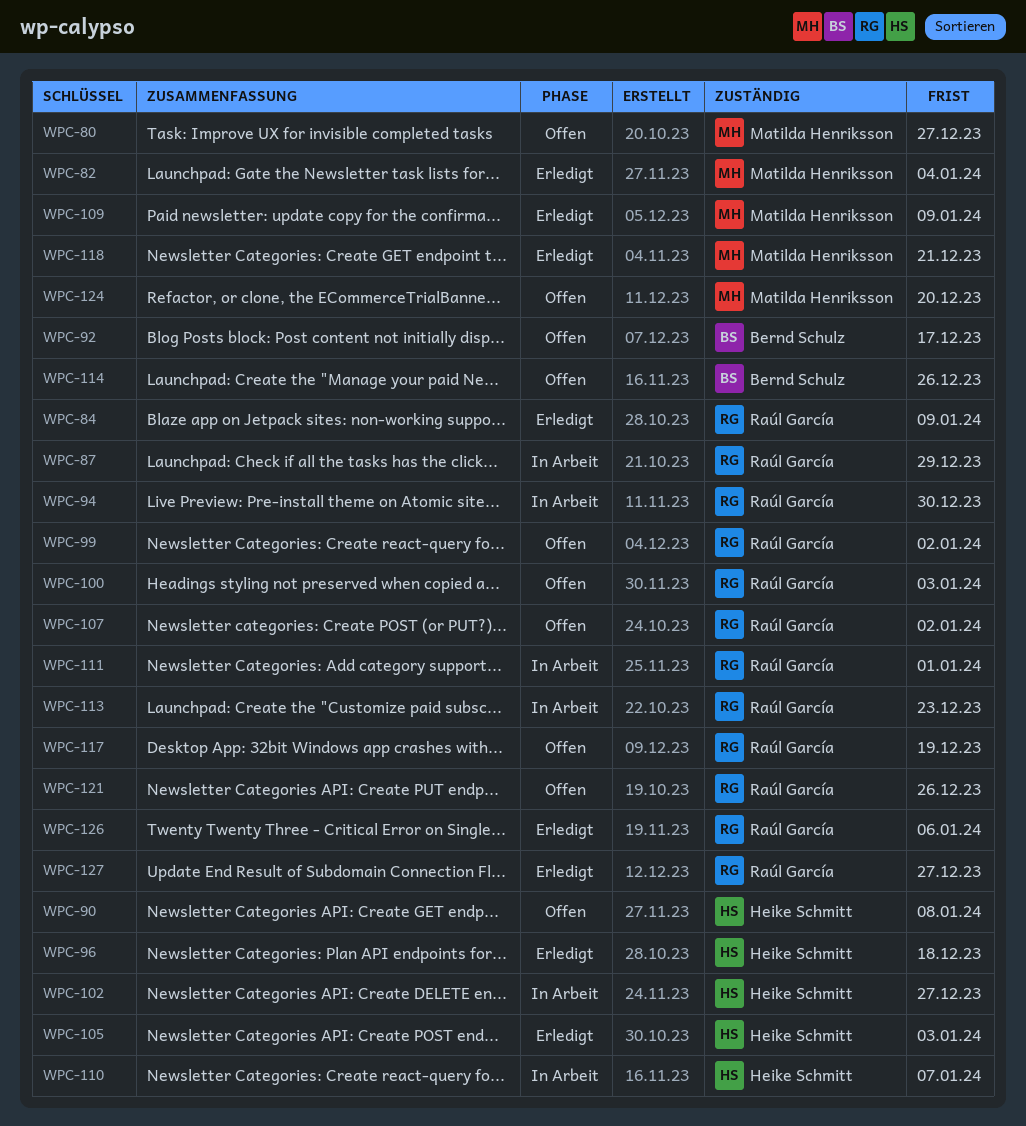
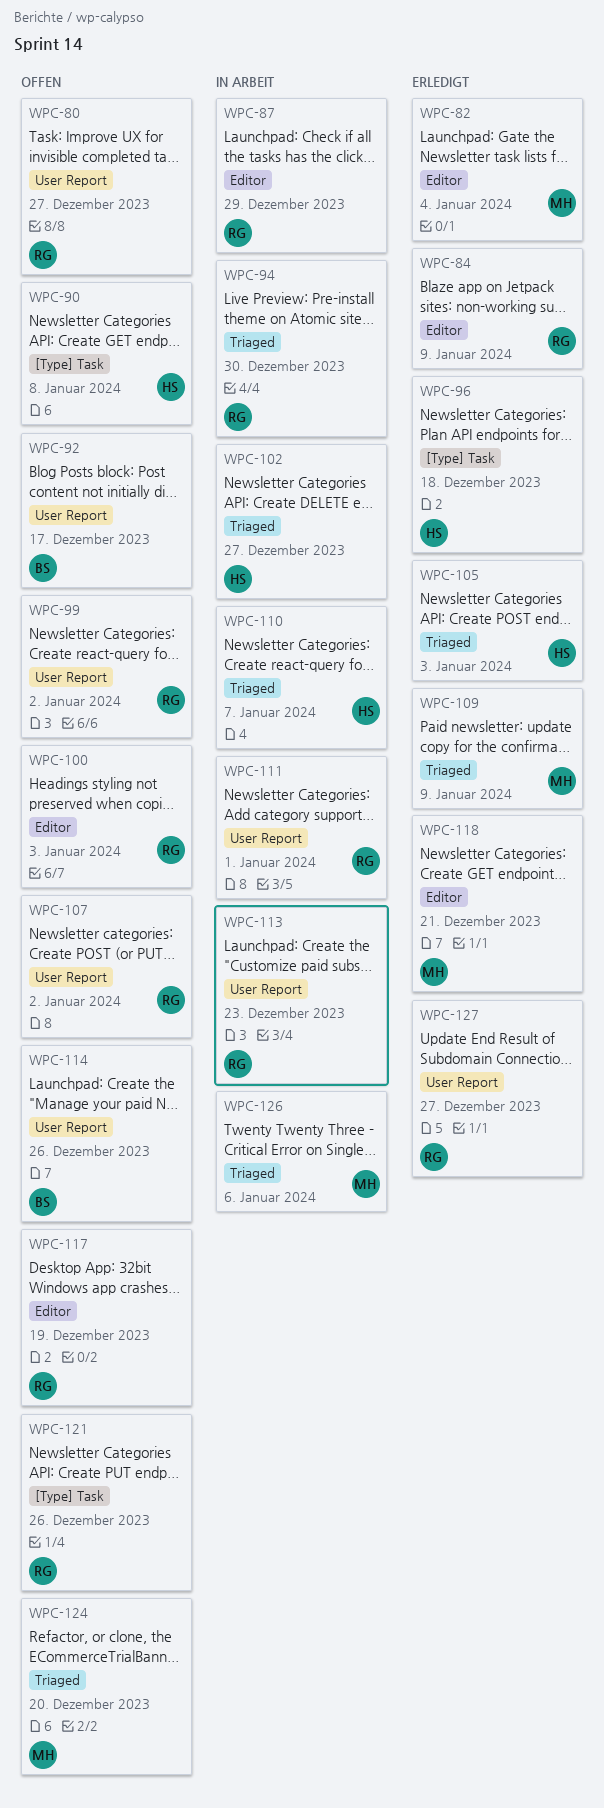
WPC-80, owner: Matilda Henriksson -> Raúl García
WPC-126, status: Erledigt -> In Arbeit
WPC-126, owner: Raúl García -> Matilda Henriksson

